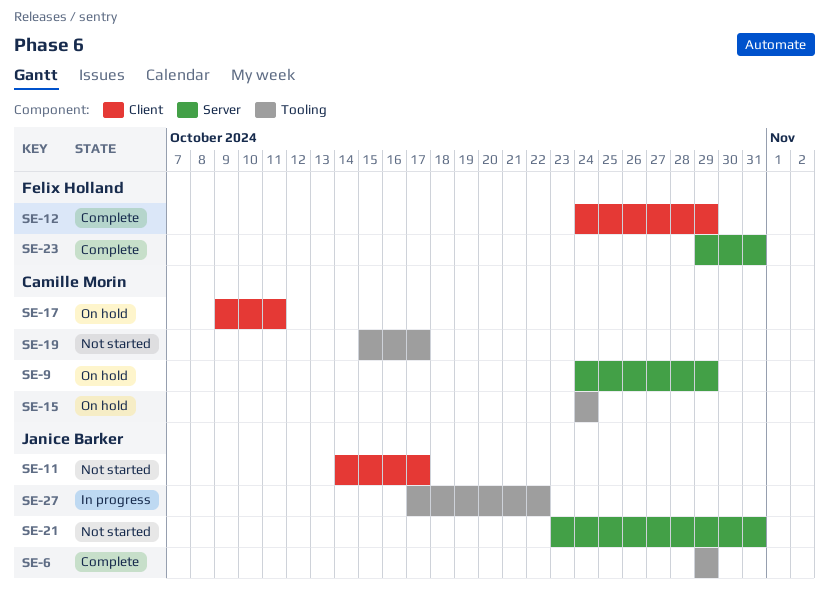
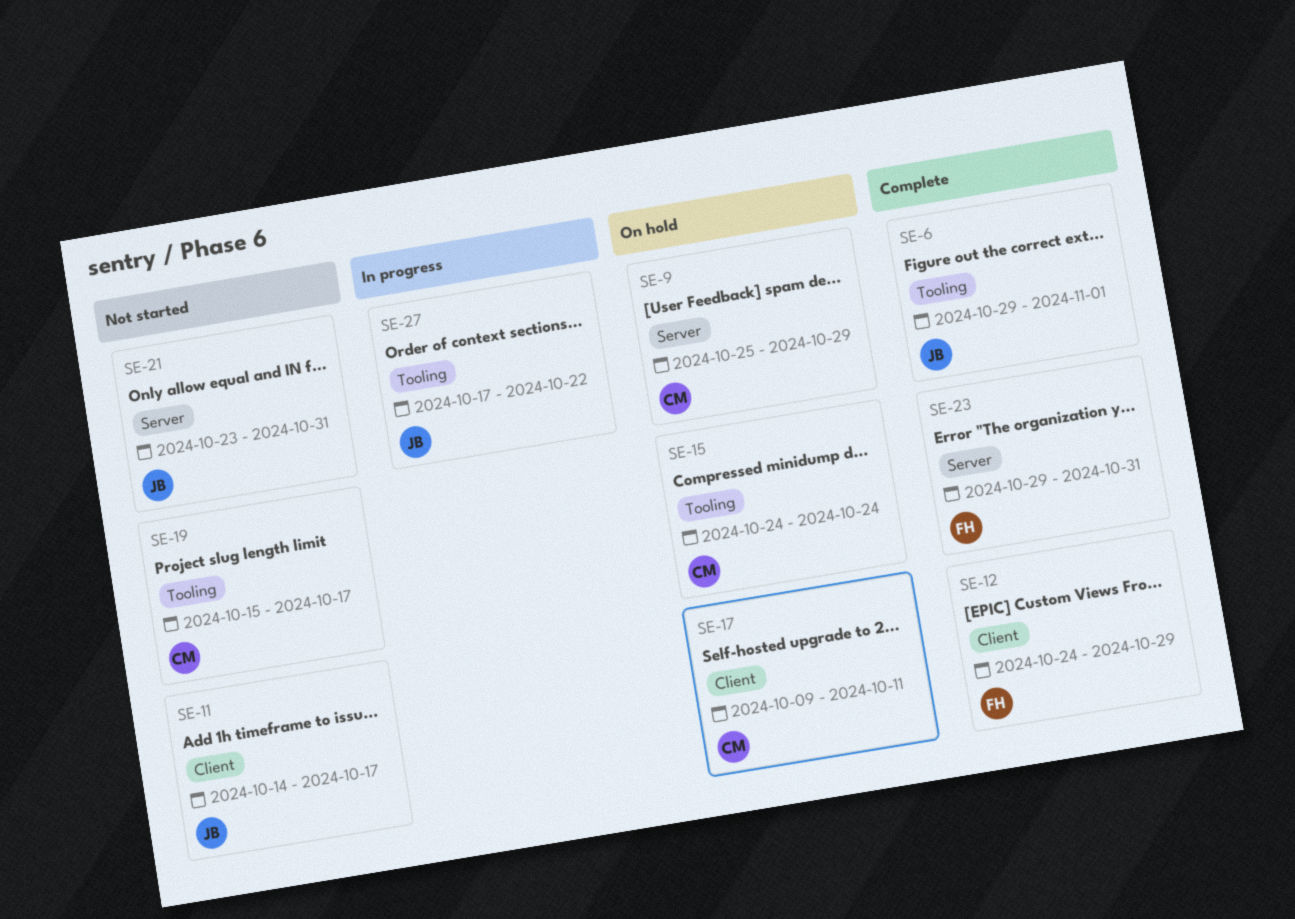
SE-6, due: Oct 29 -> Nov 1
SE-9, start: Oct 24 -> Oct 25

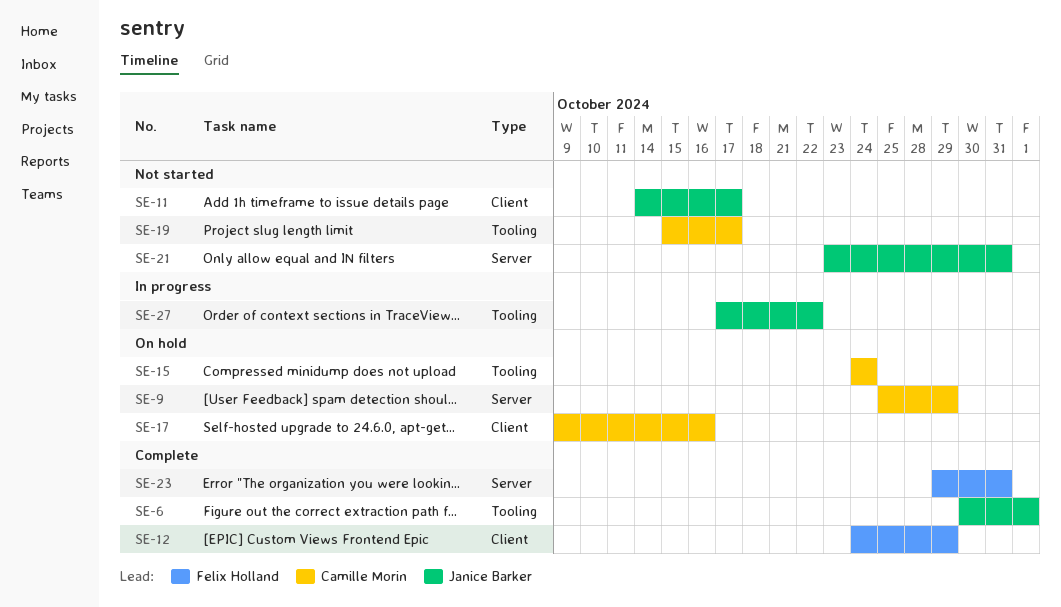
SE-6, start: Oct 29 -> Oct 30
SE-17, due: Oct 11 -> Oct 16

